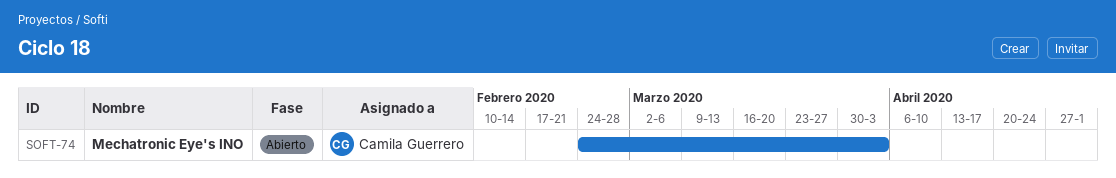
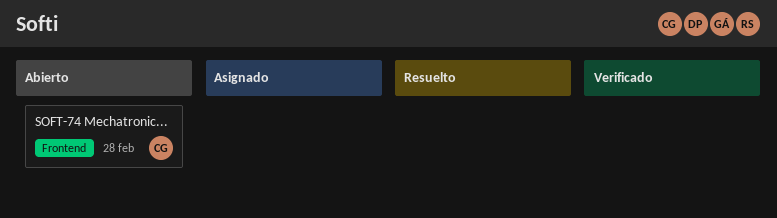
SOFT-74, due: Apr 3 -> Feb 28

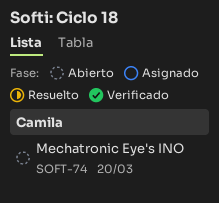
SOFT-74, due: Feb 28 -> Mar 20

